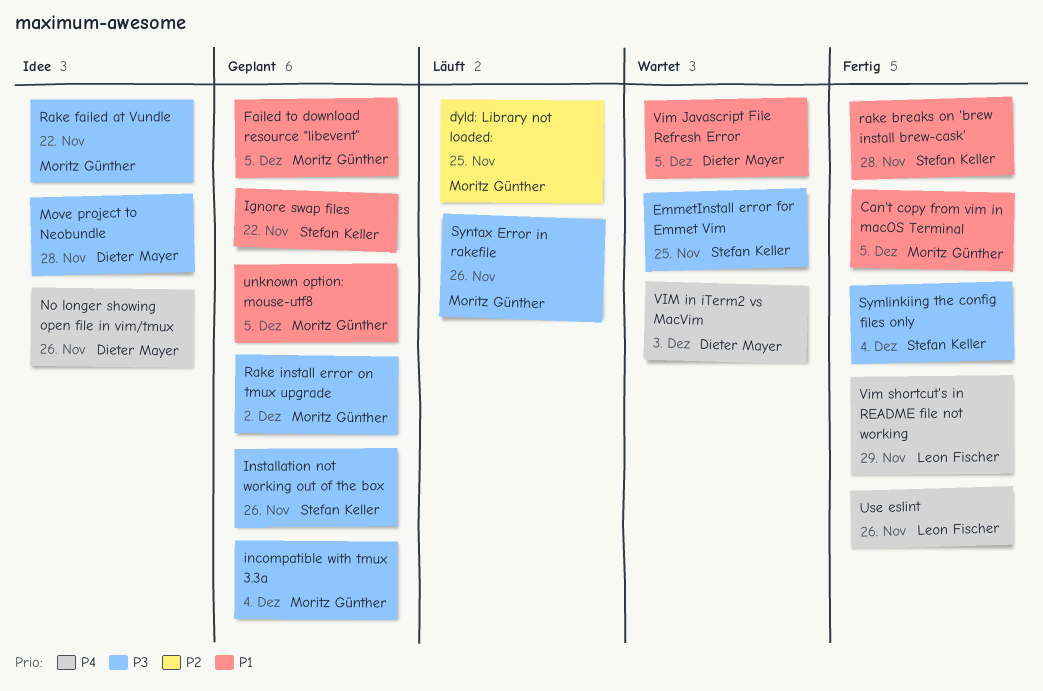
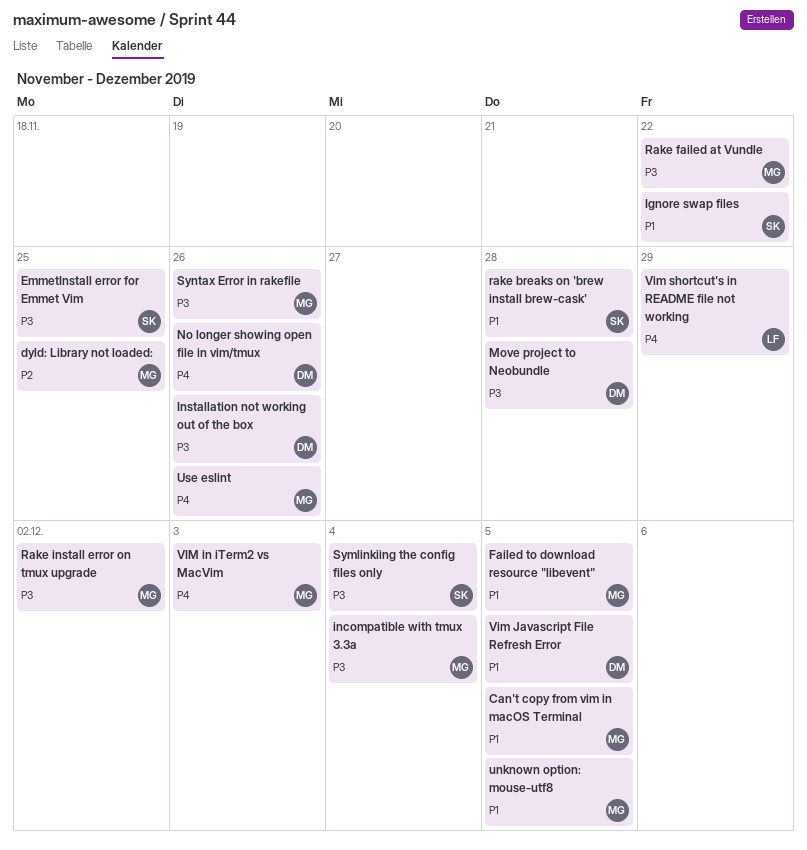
Installation not working out of the box, owner: Stefan Keller -> Dieter Mayer
Use eslint, owner: Leon Fischer -> Moritz Günther
VIM in iTerm2 vs MacVim, owner: Dieter Mayer -> Moritz Günther

